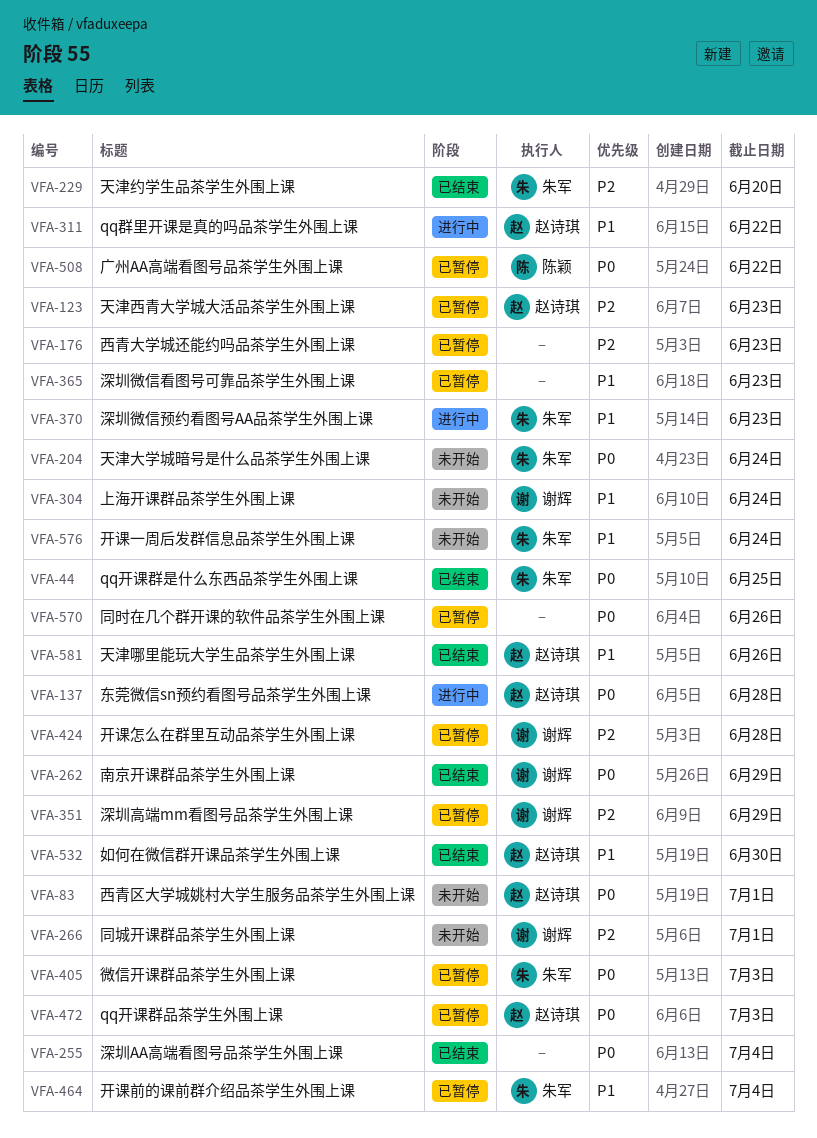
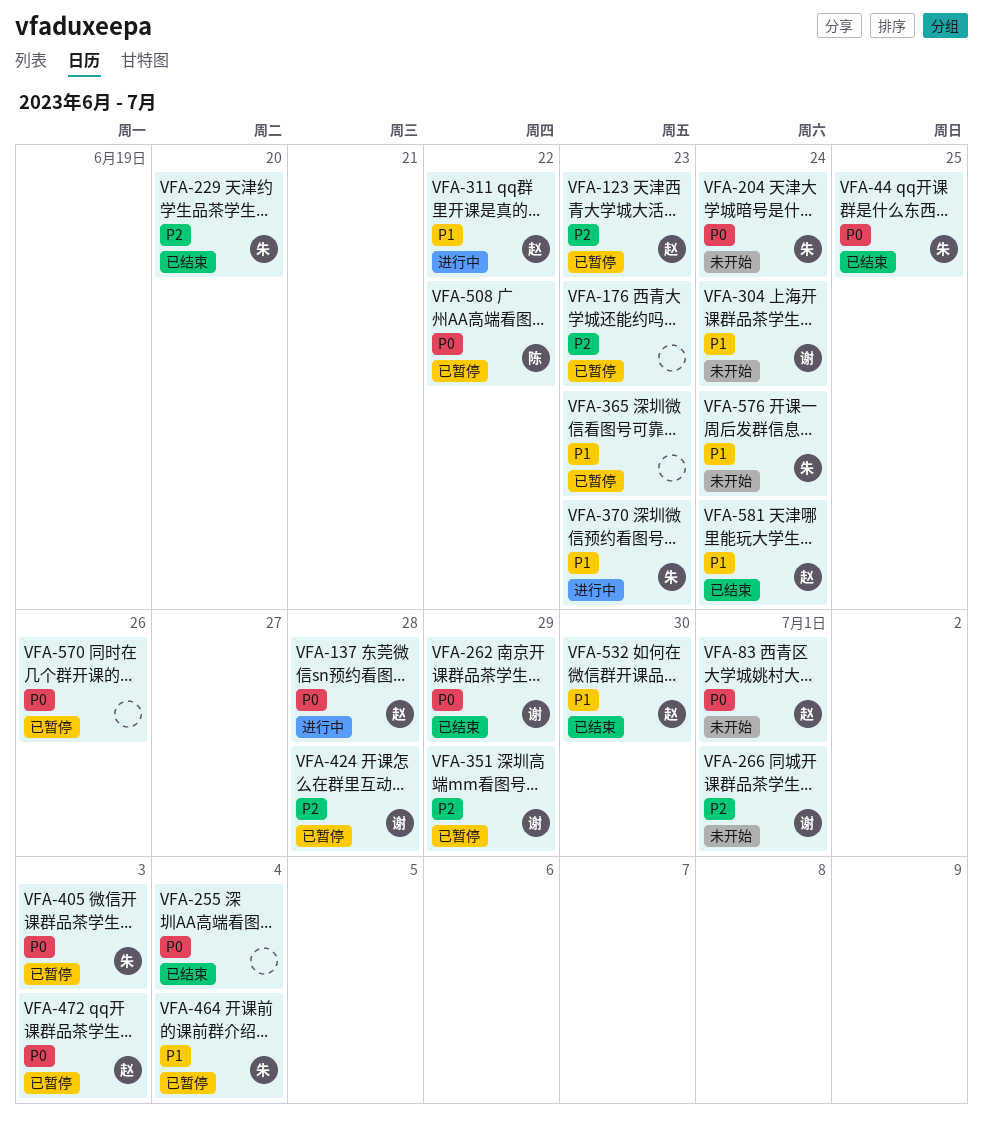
VFA-581, due: Jun 26 -> Jun 24

